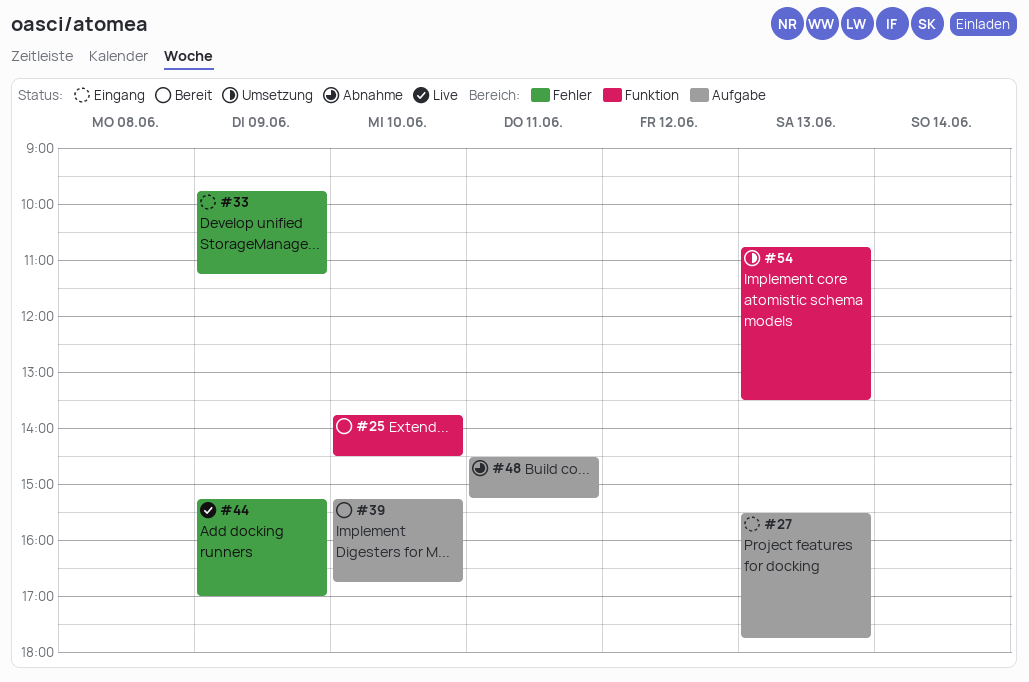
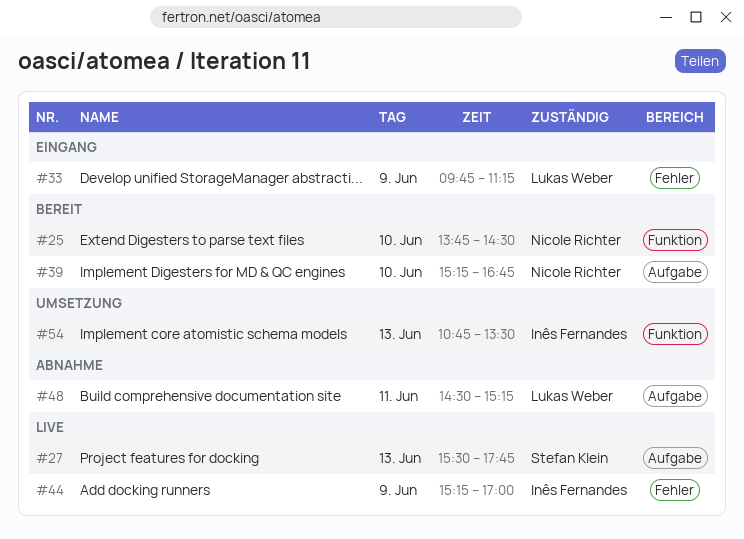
#27, status: Eingang -> Live

